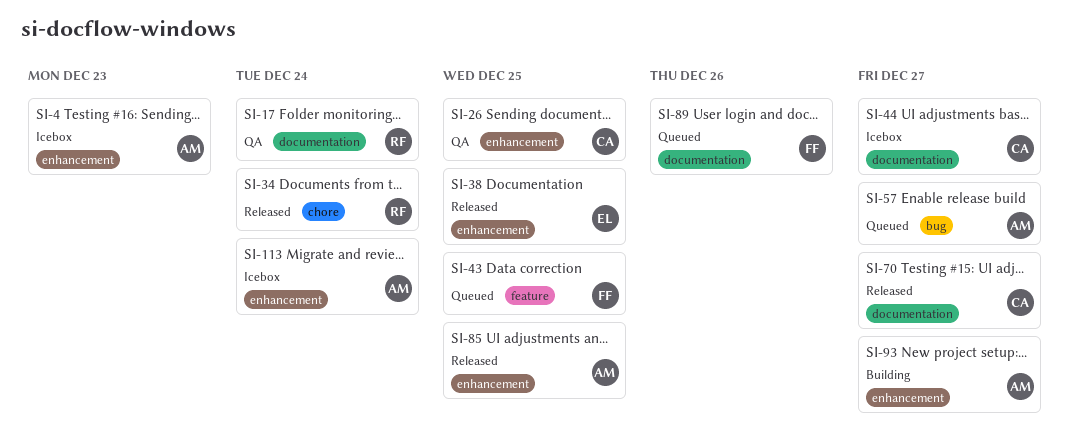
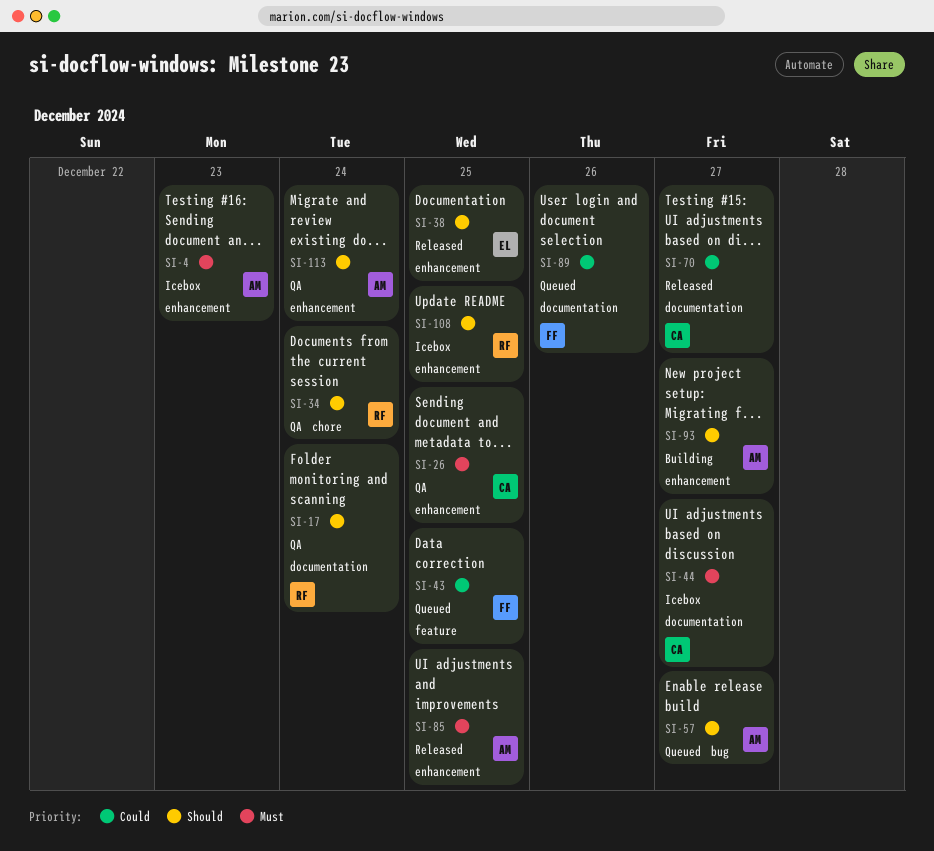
SI-34, status: Released -> QA
SI-108: none -> present
SI-113, status: Icebox -> QA

